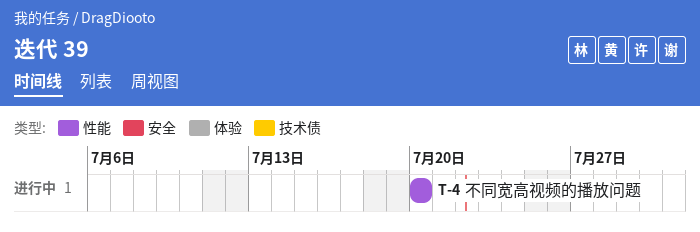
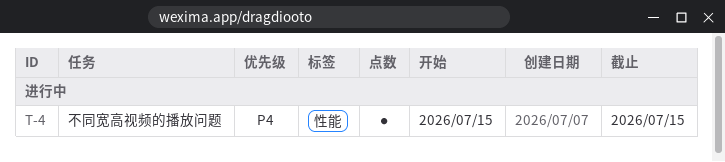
T-4, start: Jul 20 -> Jul 15
T-4, due: Jul 20 -> Jul 15

